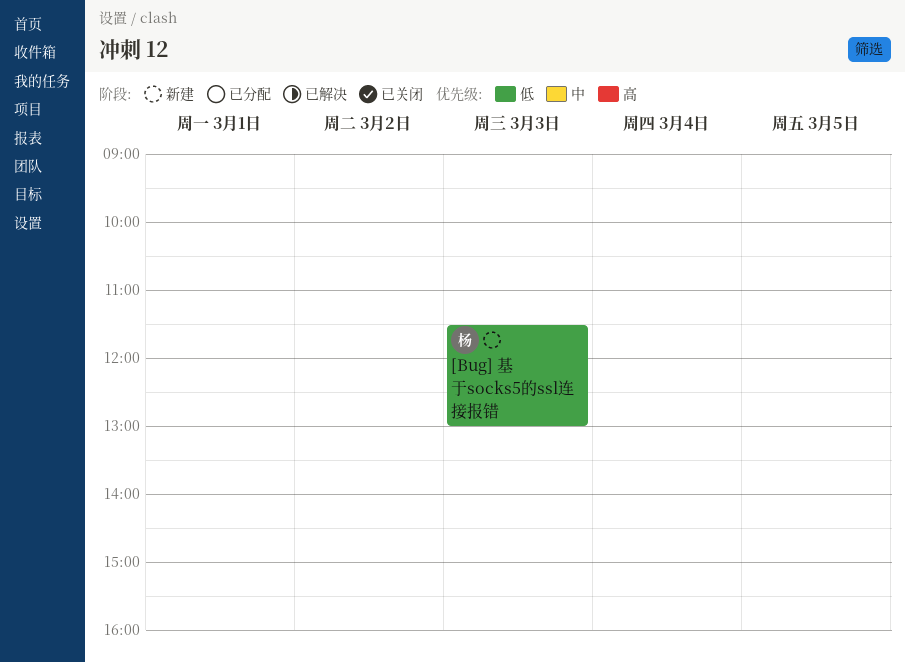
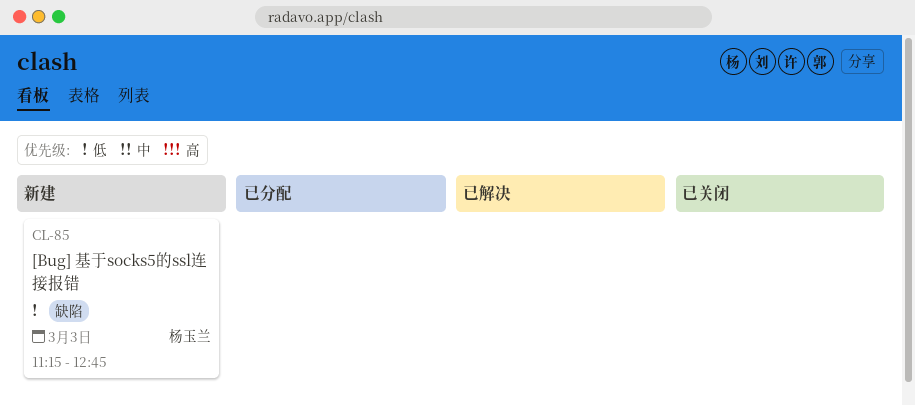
[Bug] 基于socks5的ssl连接报错, begins: 11:30 -> 11:15
[Bug] 基于socks5的ssl连接报错, ends: 13:00 -> 12:45

